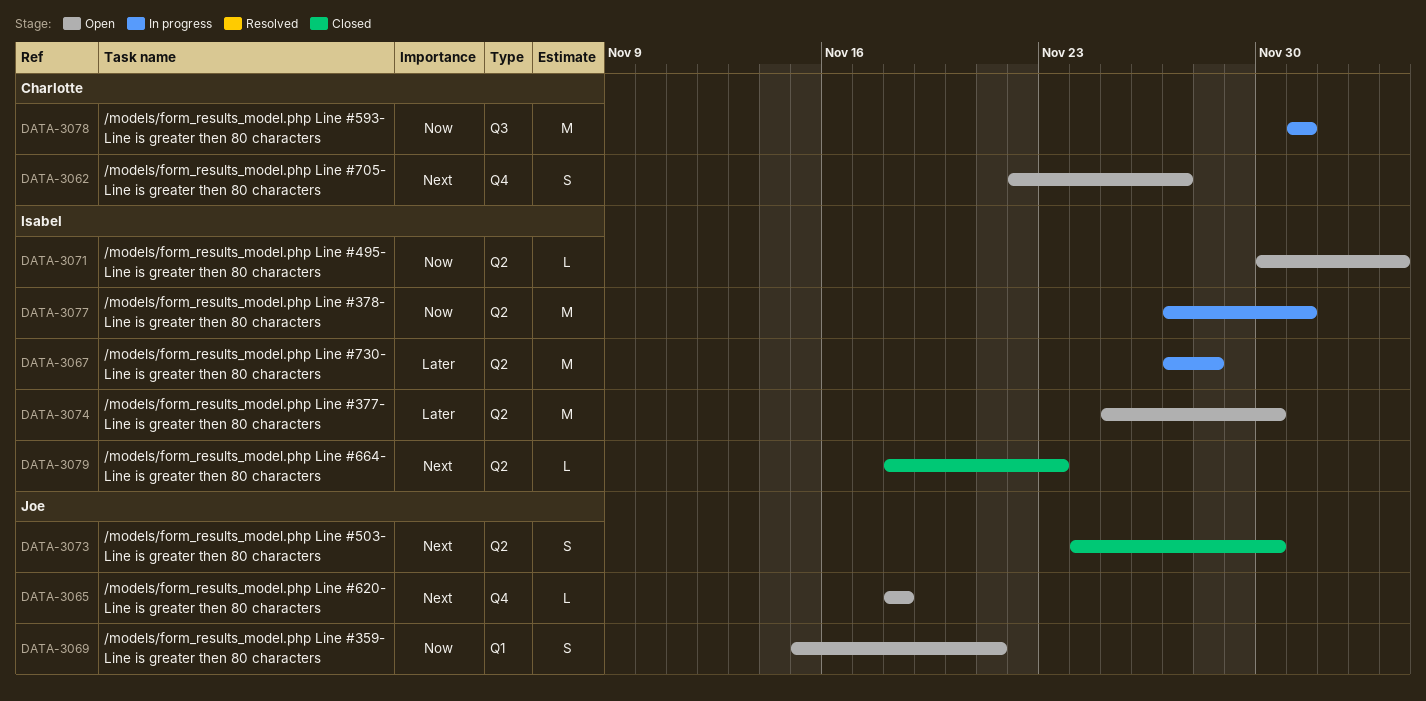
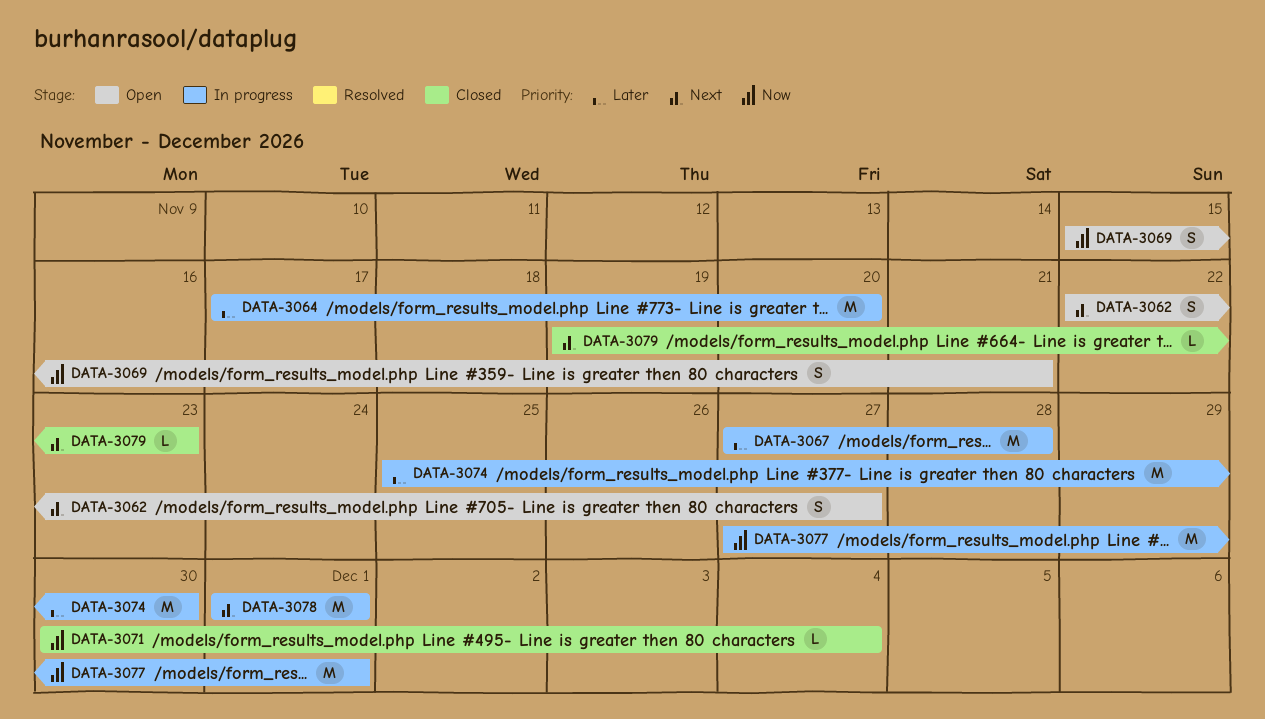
DATA-3064: none -> present
DATA-3065: present -> none
DATA-3071, status: Open -> Closed
DATA-3073: present -> none
DATA-3074, status: Open -> In progress
DATA-3078, priority: Now -> Next
DATA-3079, start: Nov 18 -> Nov 19

